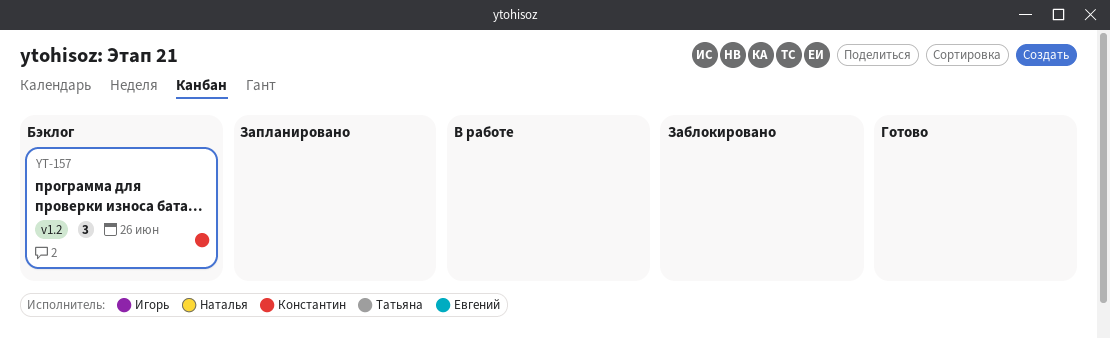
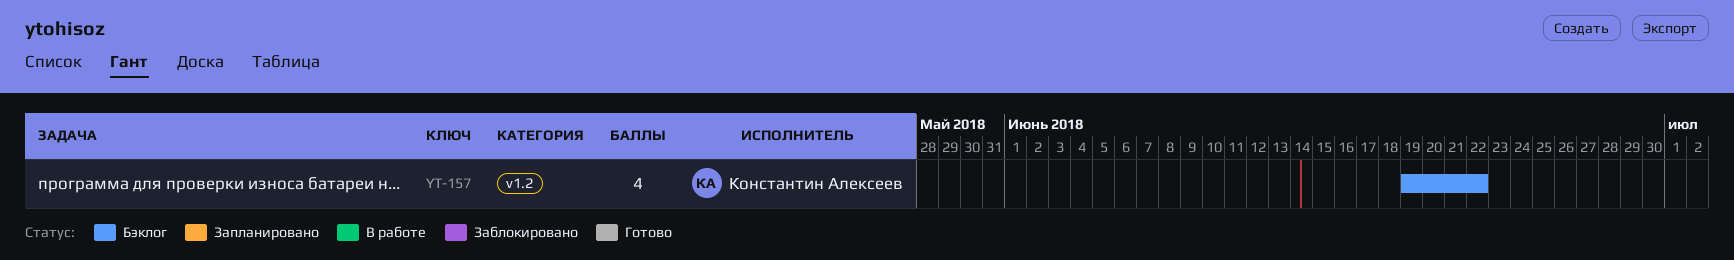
YT-157, estimate: 3 -> 4
YT-157, due: Jun 26 -> Jun 22

